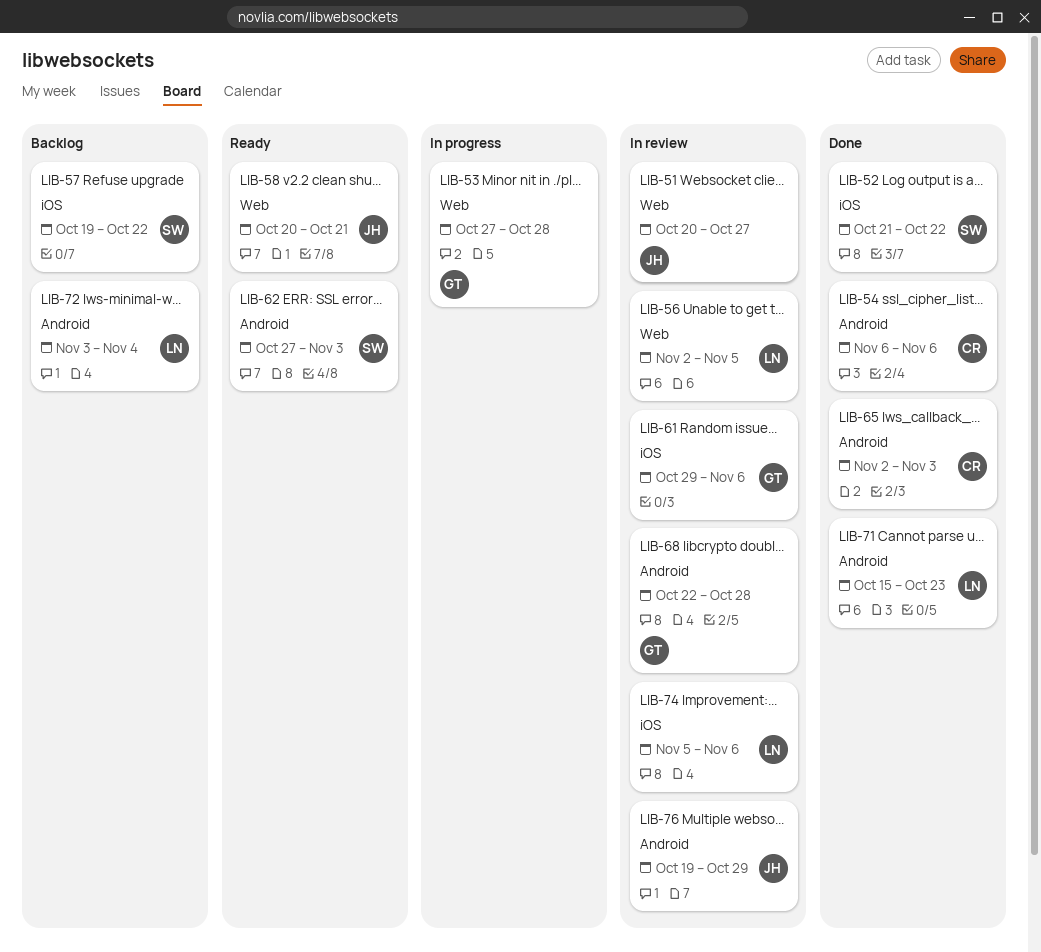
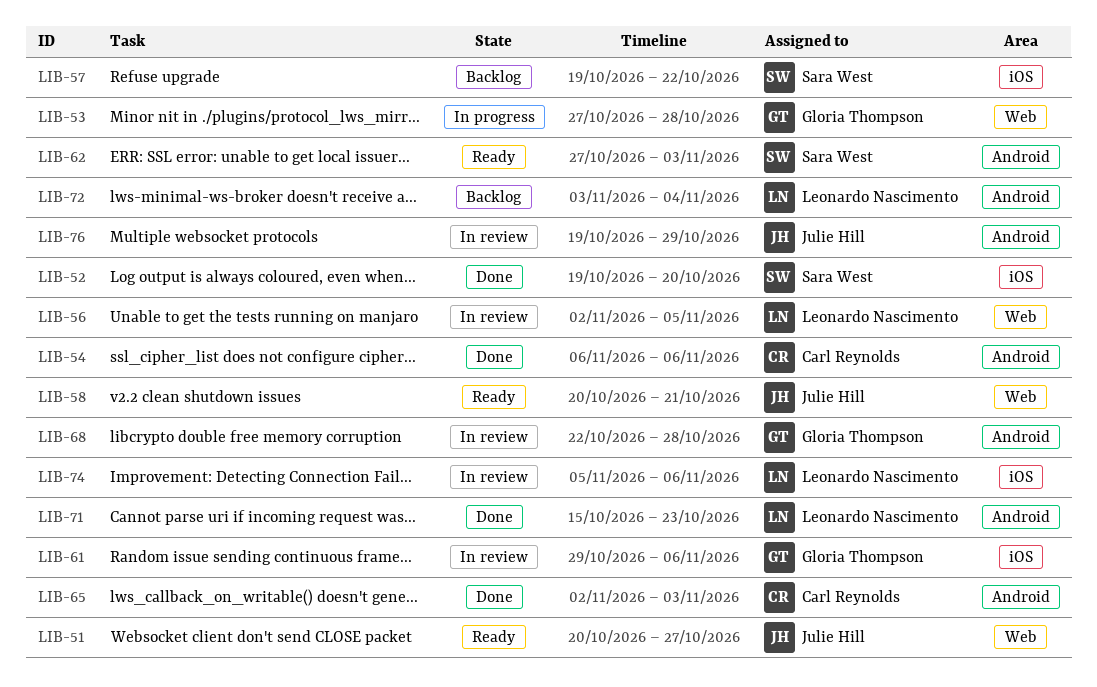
LIB-51, status: In review -> Ready
LIB-52, start: Oct 21 -> Oct 19
LIB-52, due: Oct 22 -> Oct 20

